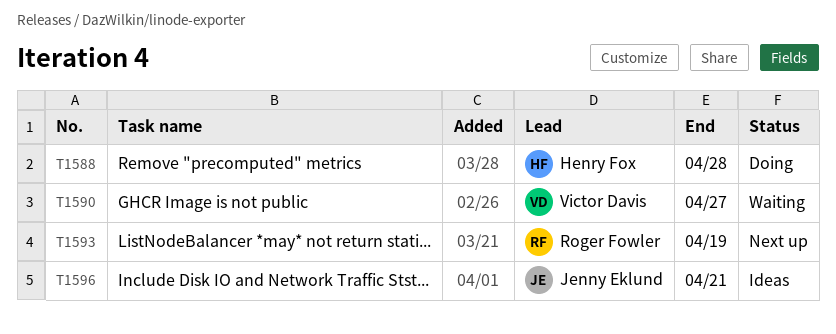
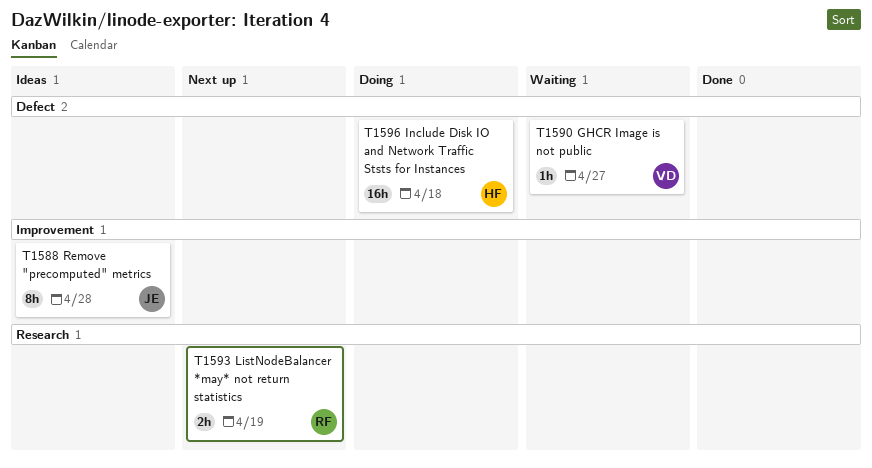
T1588, status: Doing -> Ideas
T1588, owner: Henry Fox -> Jenny Eklund
T1596, status: Ideas -> Doing
T1596, owner: Jenny Eklund -> Henry Fox
T1596, due: Apr 21 -> Apr 18

